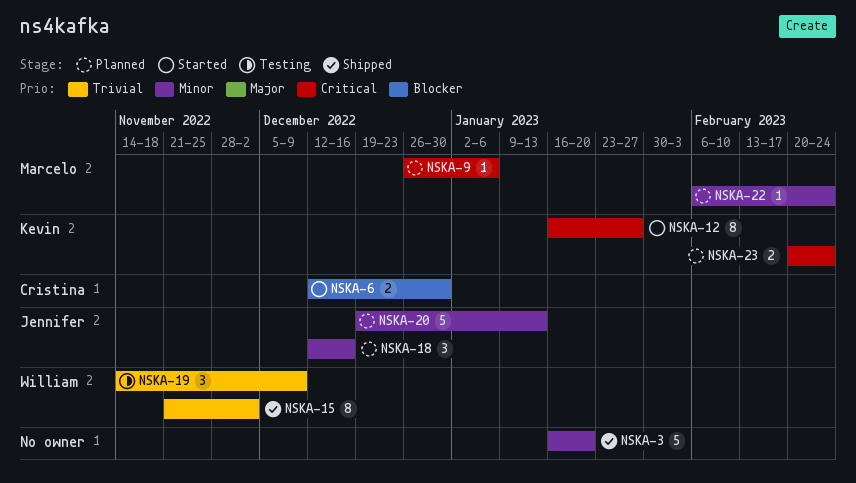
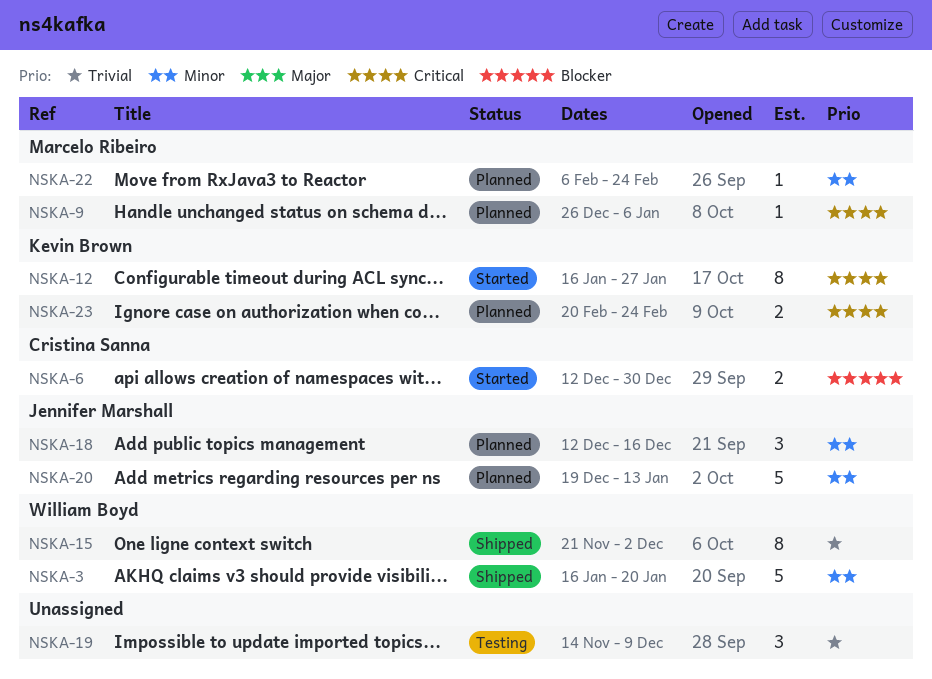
NSKA-3, owner: none -> William Boyd
NSKA-19, owner: William Boyd -> none

